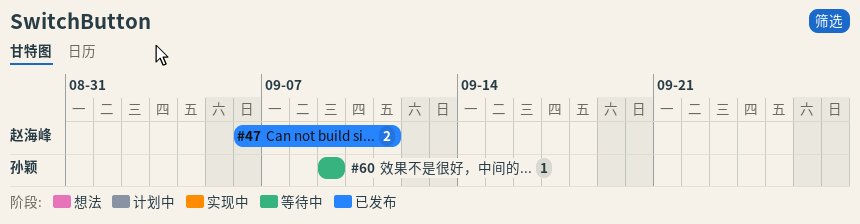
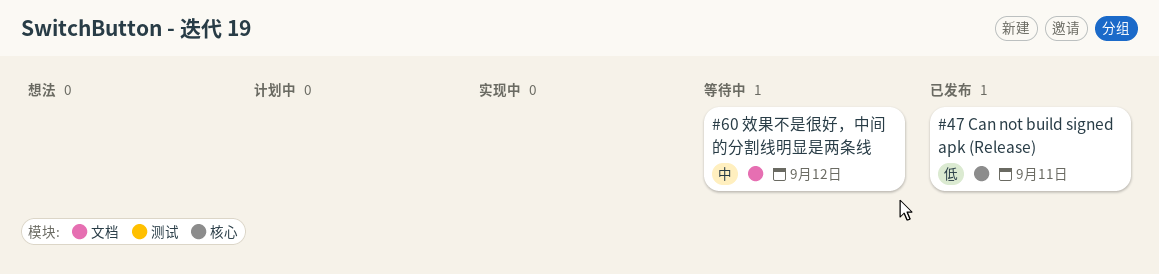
#60, due: Sep 9 -> Sep 12

